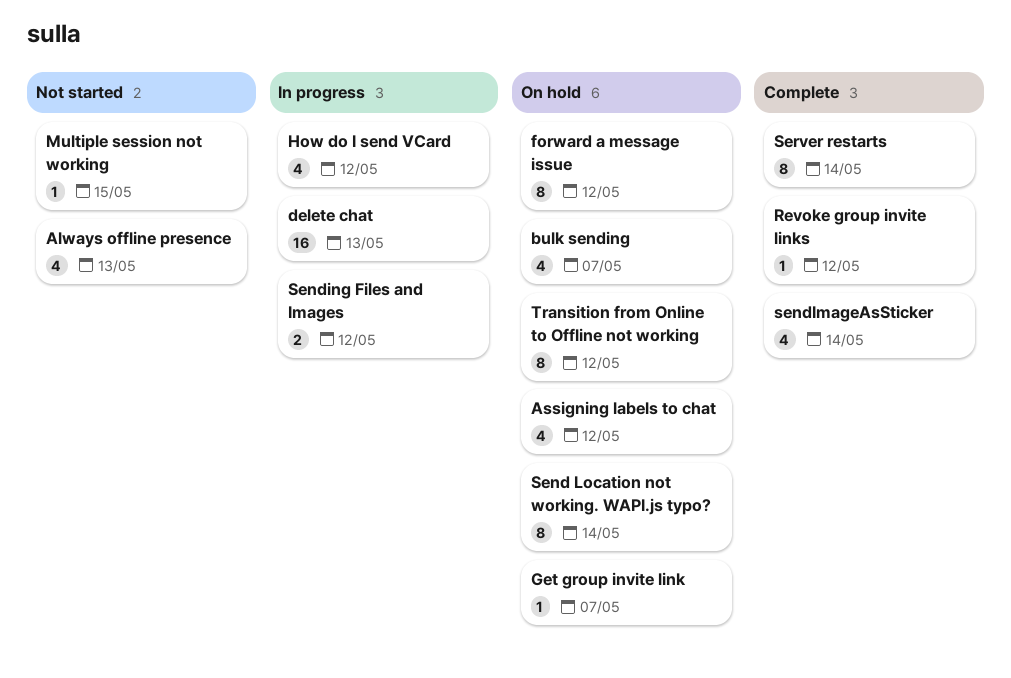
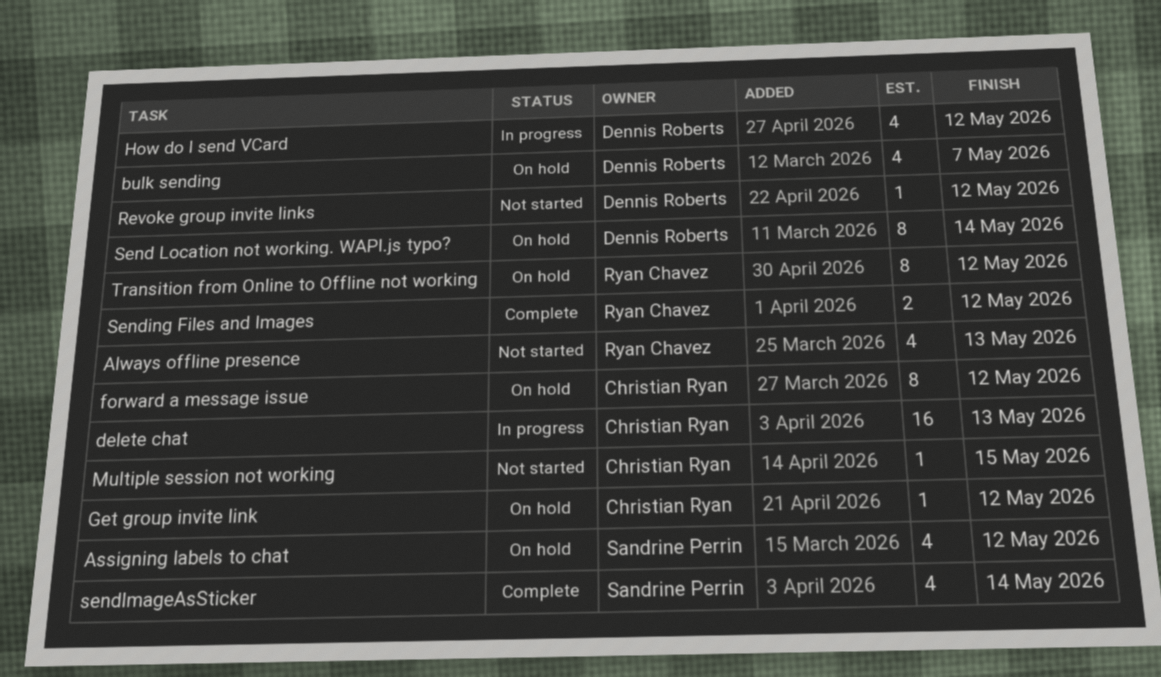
Get group invite link, due: May 7 -> May 12
Revoke group invite links, status: Complete -> Not started
Sending Files and Images, status: In progress -> Complete
Server restarts: present -> none

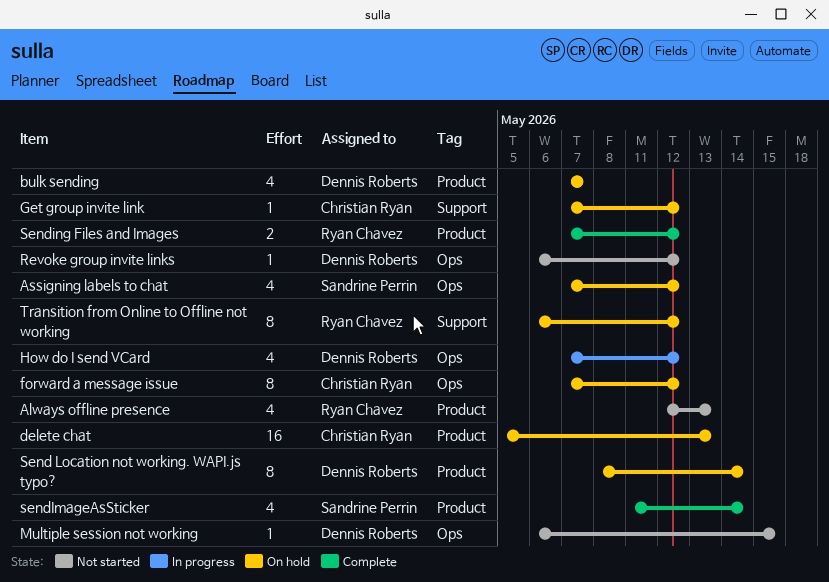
delete chat, status: In progress -> On hold
Multiple session not working, owner: Christian Ryan -> Dennis Roberts

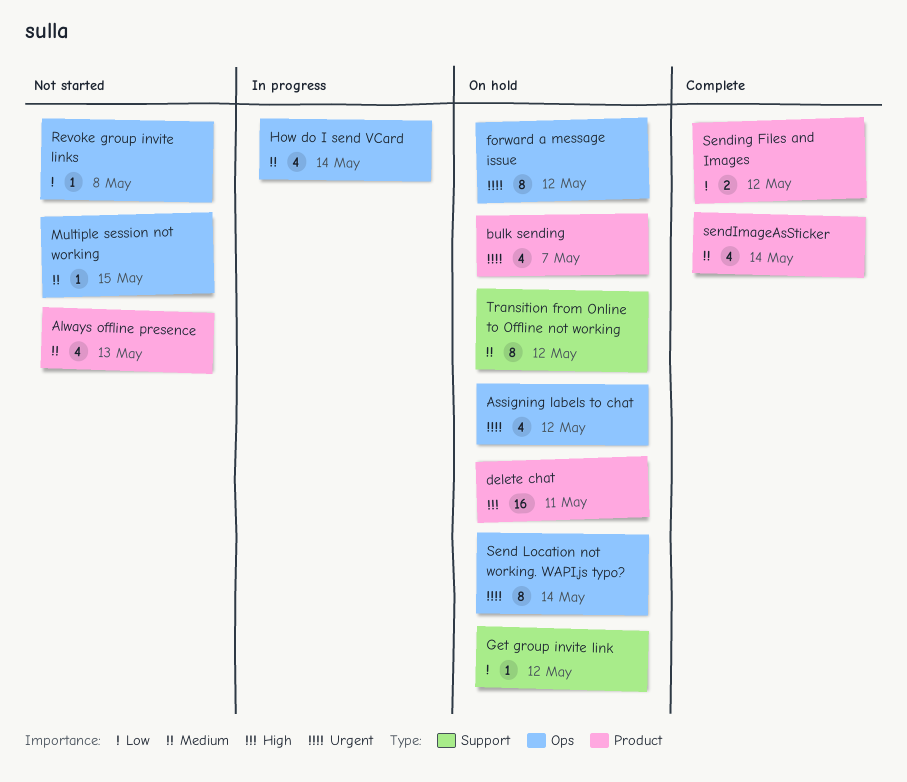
delete chat, due: May 13 -> May 11
How do I send VCard, due: May 12 -> May 14
Revoke group invite links, due: May 12 -> May 8
Send Location not working. WAPI.js typo?, label: Product -> Ops

